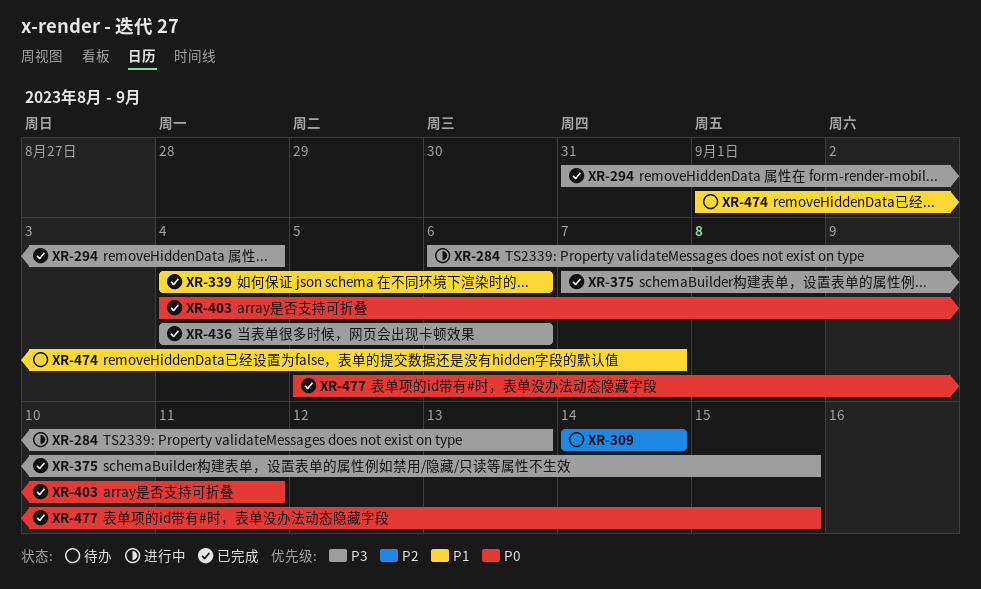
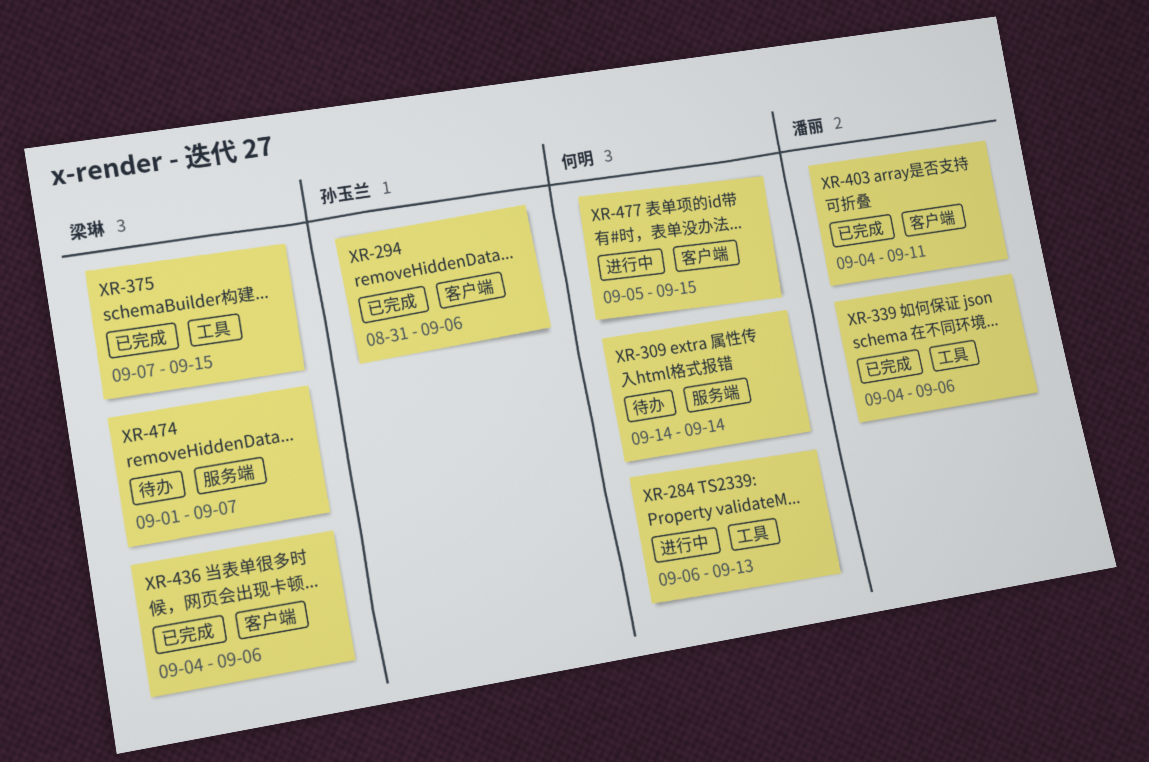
XR-294, due: Sep 4 -> Sep 6
XR-477, status: 已完成 -> 进行中

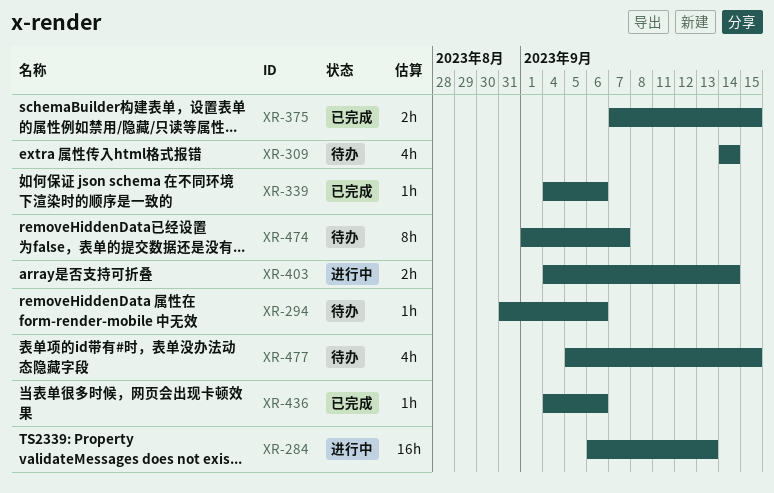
XR-294, status: 已完成 -> 待办
XR-403, status: 已完成 -> 进行中
XR-403, due: Sep 11 -> Sep 14
XR-477, status: 进行中 -> 待办

